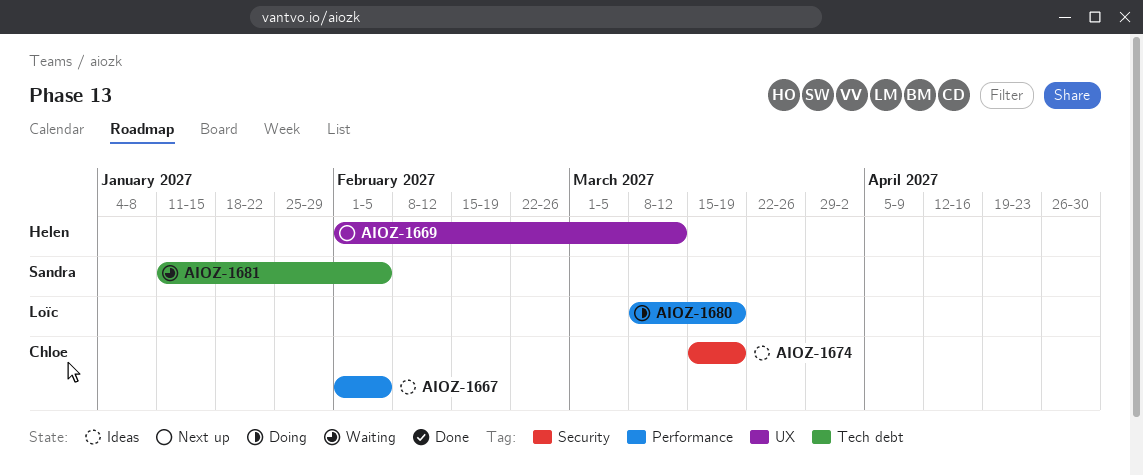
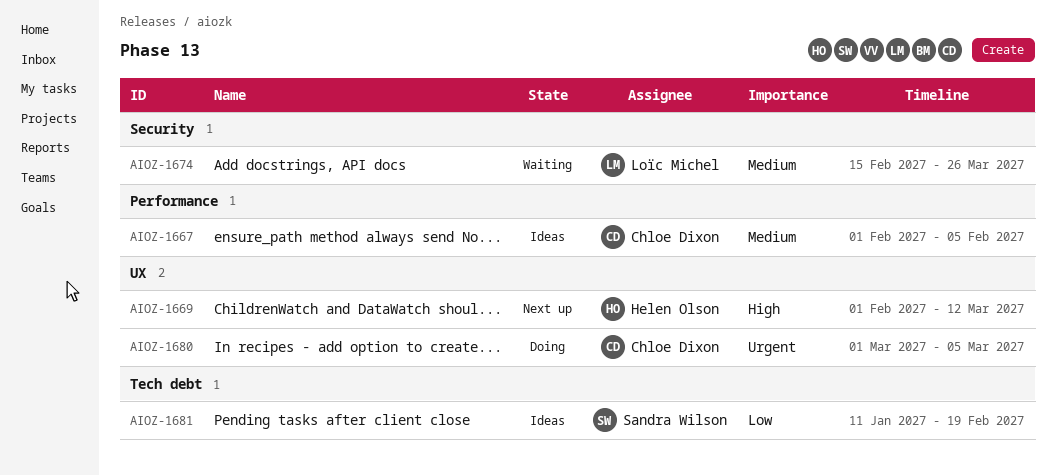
AIOZ-1674, status: Ideas -> Waiting
AIOZ-1674, owner: Chloe Dixon -> Loïc Michel
AIOZ-1674, start: Mar 15 -> Feb 15
AIOZ-1674, due: Mar 19 -> Mar 26
AIOZ-1680, owner: Loïc Michel -> Chloe Dixon
AIOZ-1680, label: Performance -> UX
AIOZ-1680, start: Mar 8 -> Mar 1
AIOZ-1680, due: Mar 19 -> Mar 5
AIOZ-1681, status: Waiting -> Ideas
AIOZ-1681, due: Feb 5 -> Feb 19

